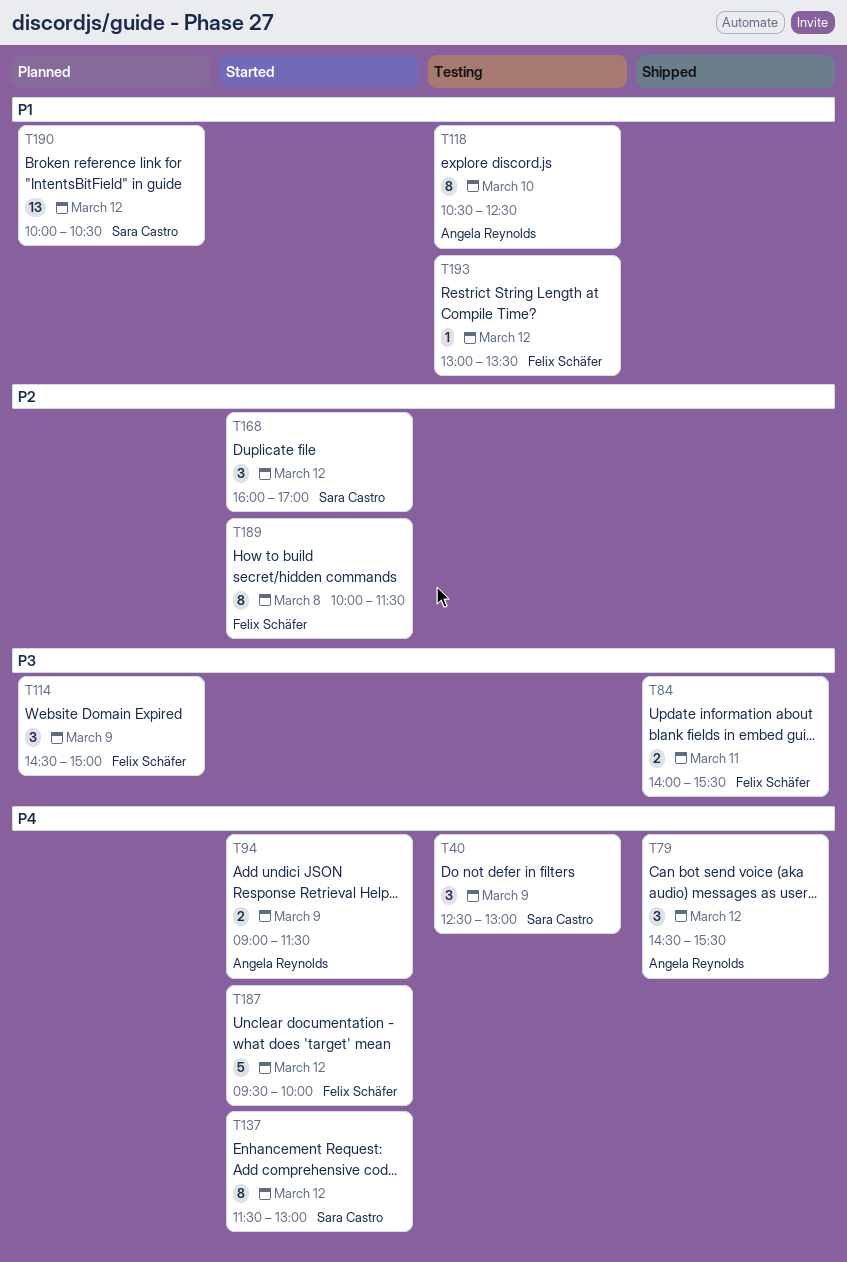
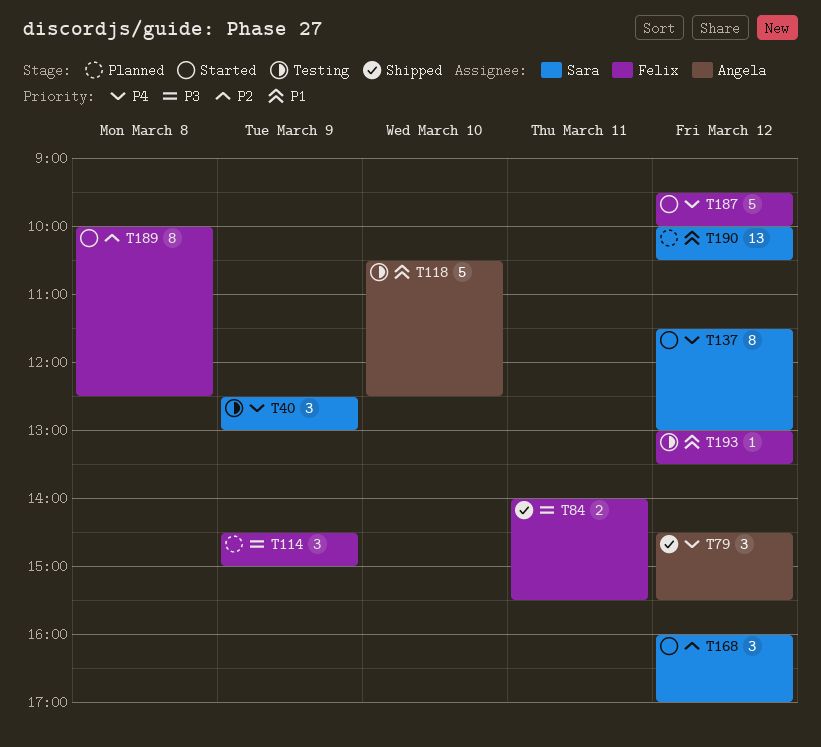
T94: present -> none
T118, estimate: 8 -> 5
T189, ends: 11:30 -> 12:30

